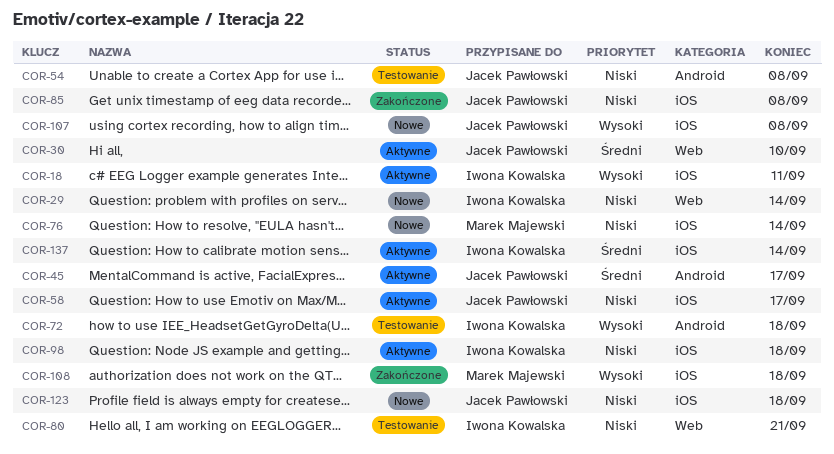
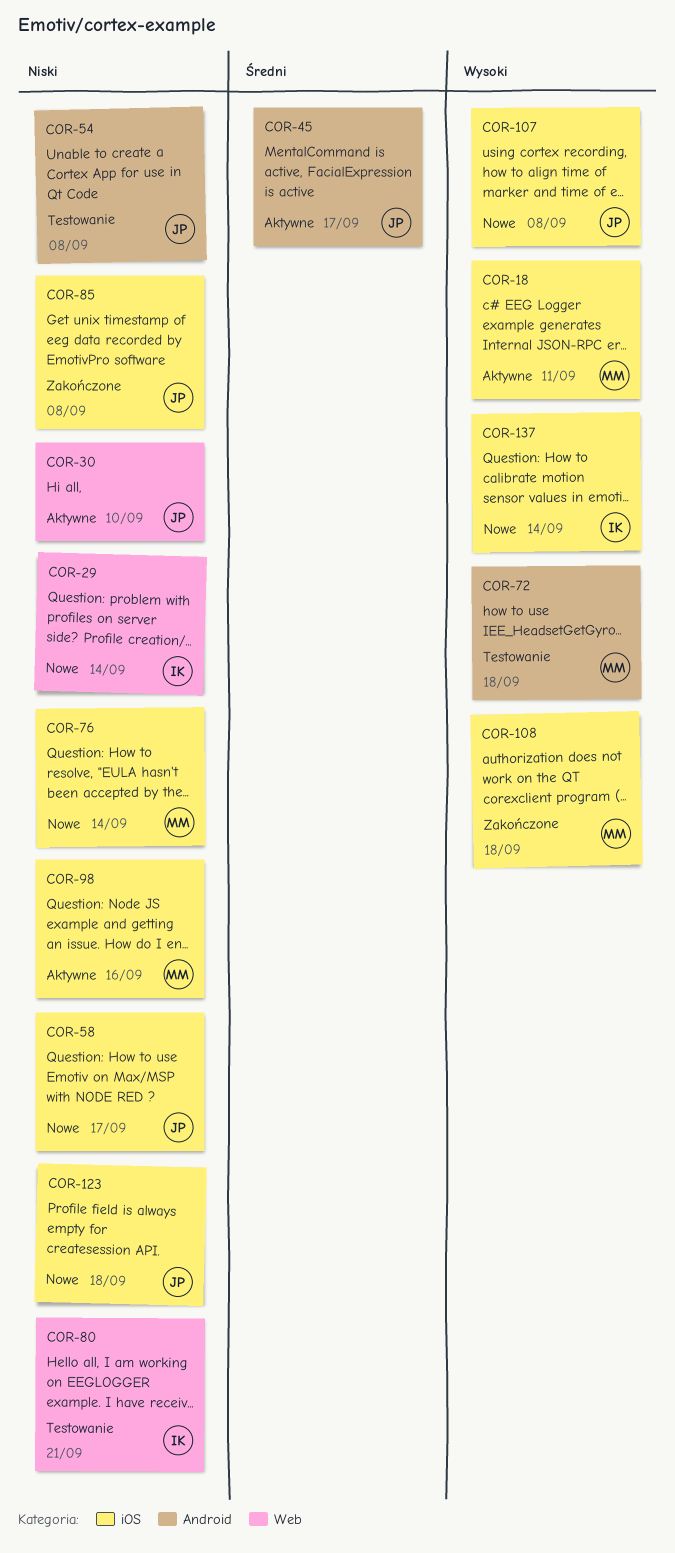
COR-18, owner: Iwona Kowalska -> Marek Majewski
COR-30, priority: Średni -> Niski
COR-58, status: Aktywne -> Nowe
COR-72, owner: Iwona Kowalska -> Marek Majewski
COR-98, owner: Iwona Kowalska -> Marek Majewski
COR-98, due: Sep 18 -> Sep 16
COR-137, status: Aktywne -> Nowe
COR-137, priority: Średni -> Wysoki

